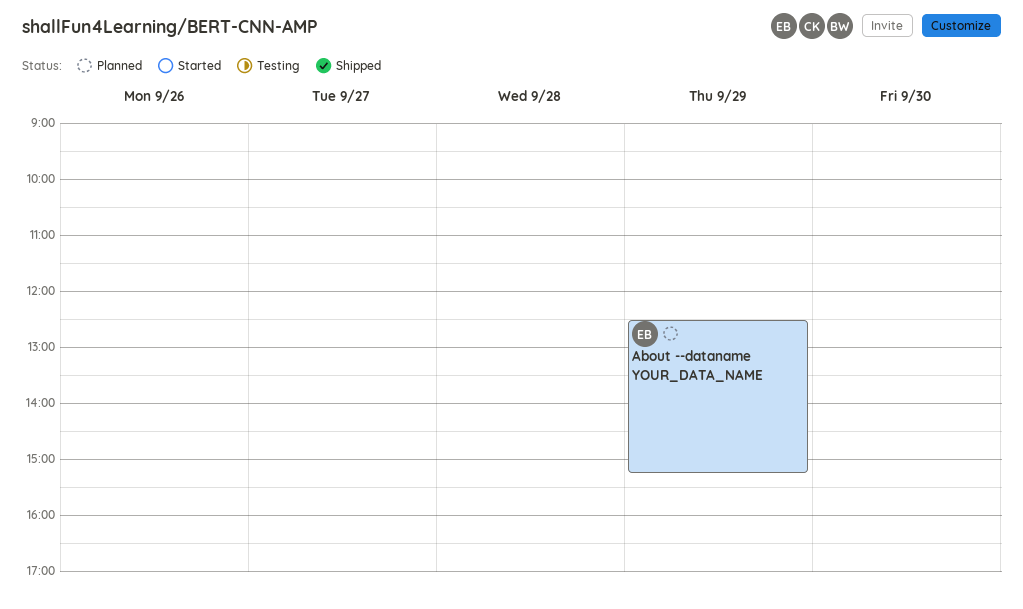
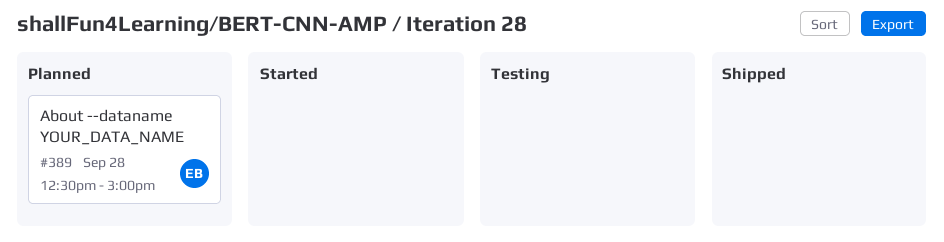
About --dataname YOUR_DATA_NAME, day: Sep 29 -> Sep 28
About --dataname YOUR_DATA_NAME, ends: 15:15 -> 15:00

